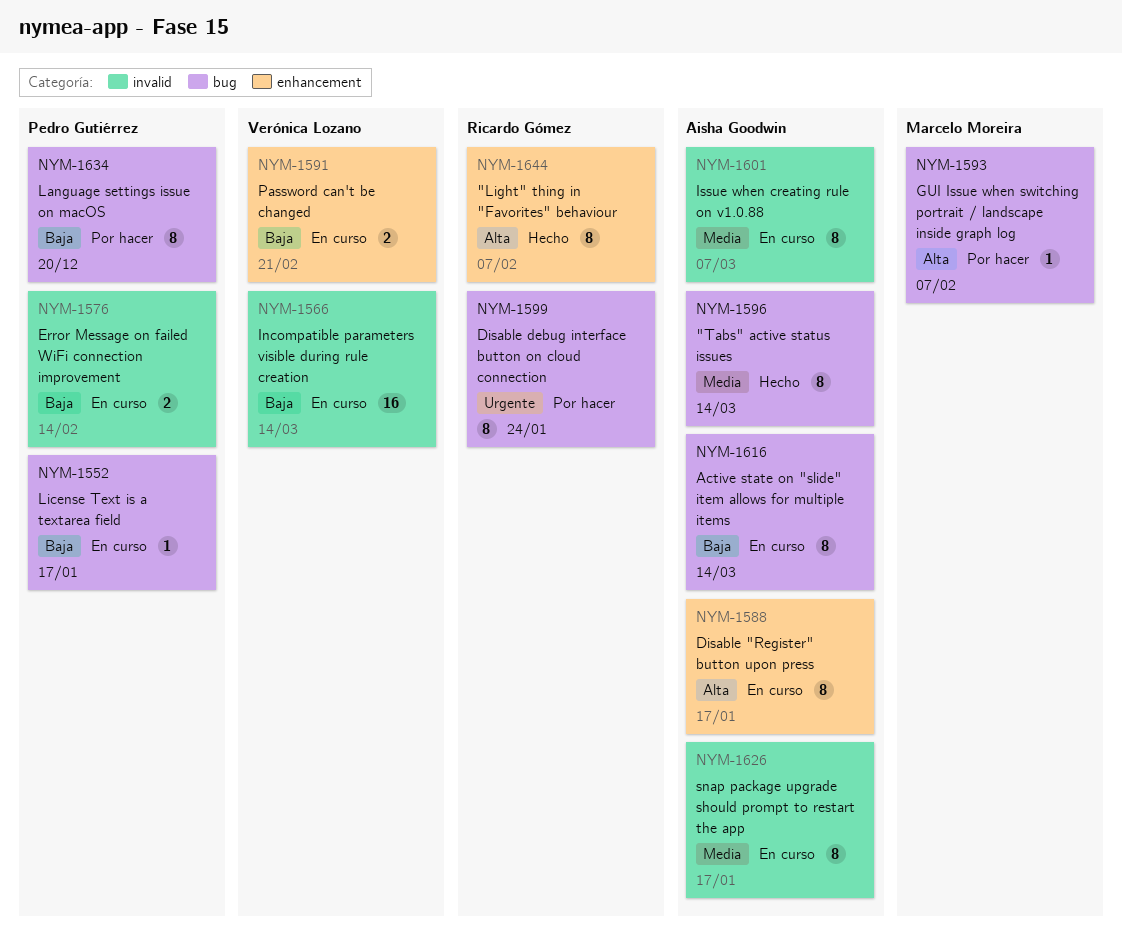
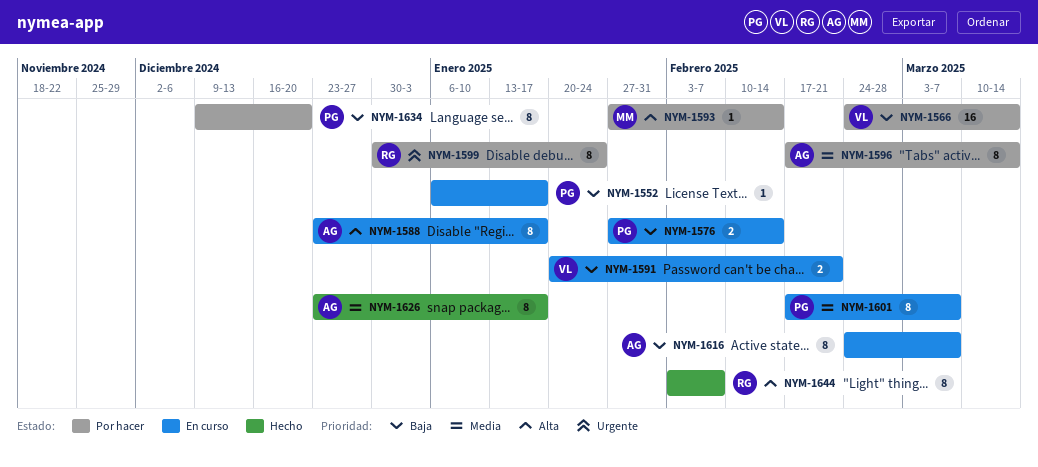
NYM-1566, status: En curso -> Por hacer
NYM-1593, due: Feb 7 -> Feb 14
NYM-1596, status: Hecho -> Por hacer
NYM-1601, owner: Aisha Goodwin -> Pedro Gutiérrez
NYM-1616, due: Mar 14 -> Mar 7
NYM-1626, status: En curso -> Hecho

